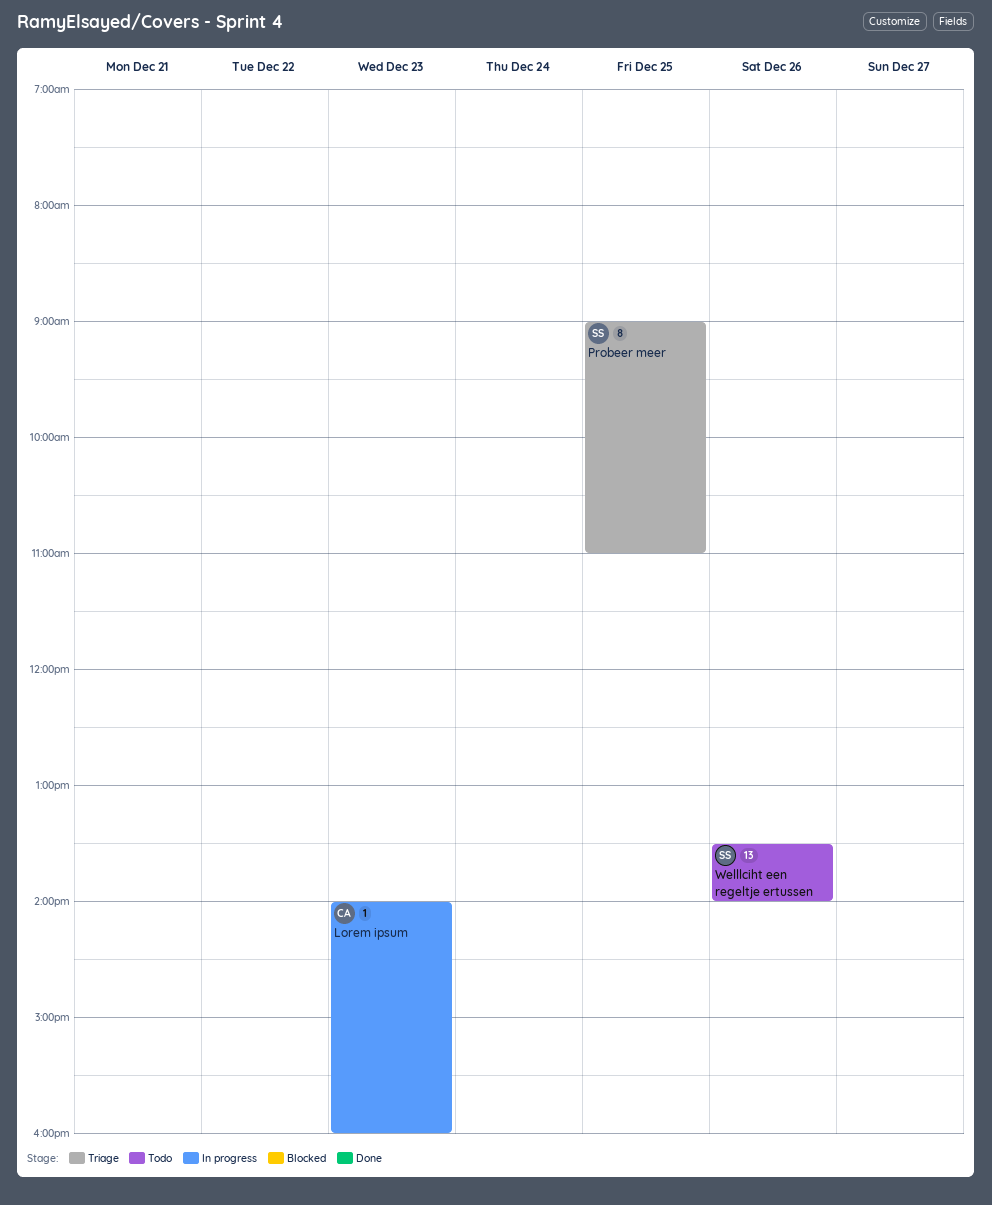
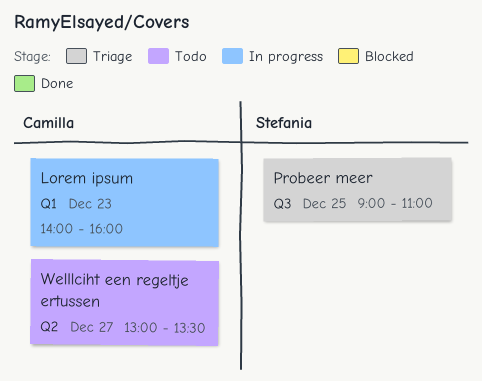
Welllciht een regeltje ertussen, owner: Stefania -> Camilla
Welllciht een regeltje ertussen, day: Dec 26 -> Dec 27
Welllciht een regeltje ertussen, begins: 13:30 -> 13:00
Welllciht een regeltje ertussen, ends: 14:00 -> 13:30

